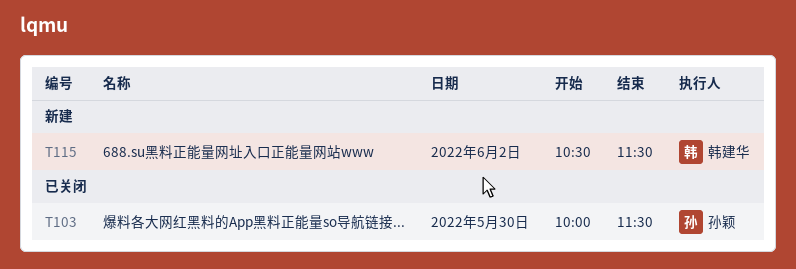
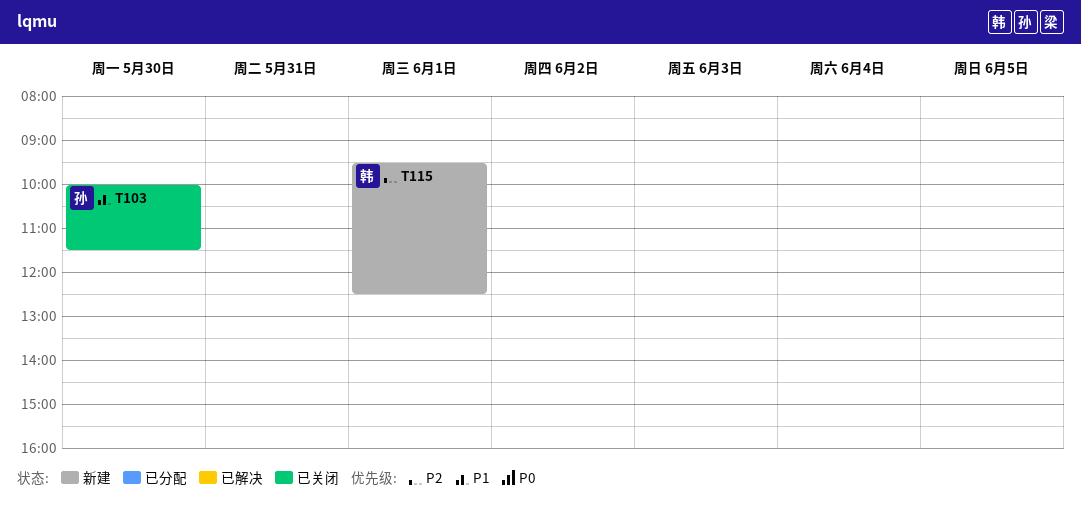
T115, day: Jun 2 -> Jun 1
T115, begins: 10:30 -> 09:30
T115, ends: 11:30 -> 12:30

